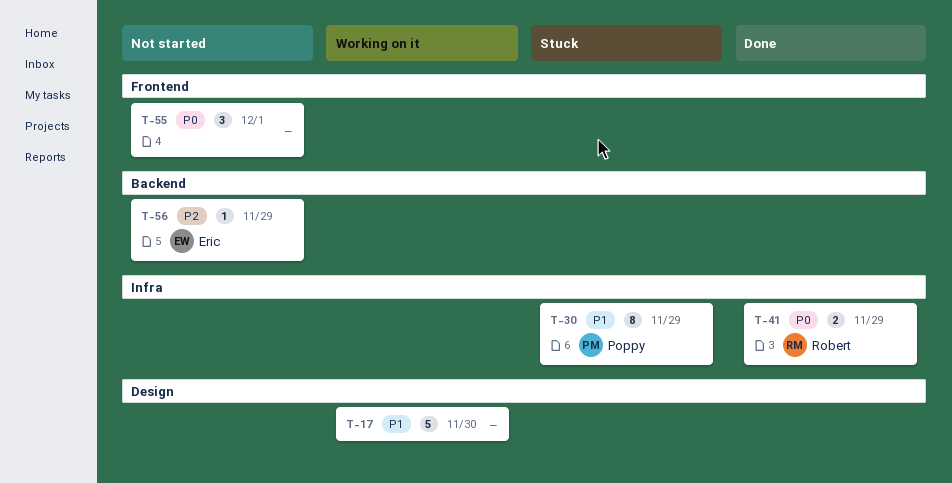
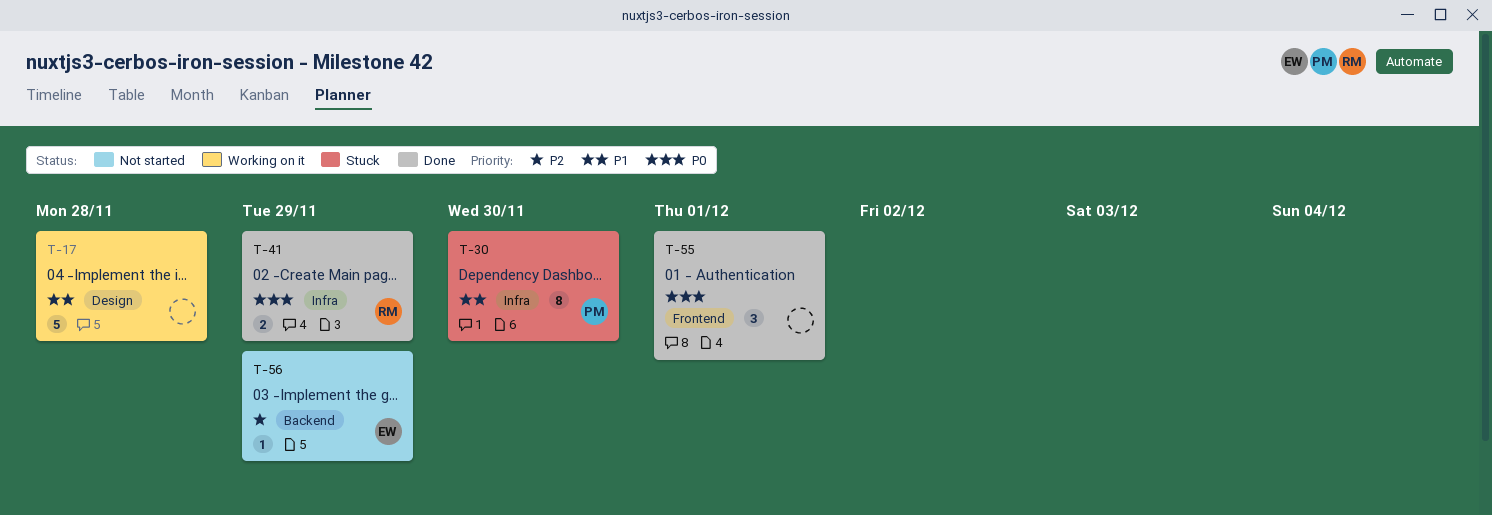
T-17, due: Nov 30 -> Nov 28
T-30, due: Nov 29 -> Nov 30
T-55, status: Not started -> Done

